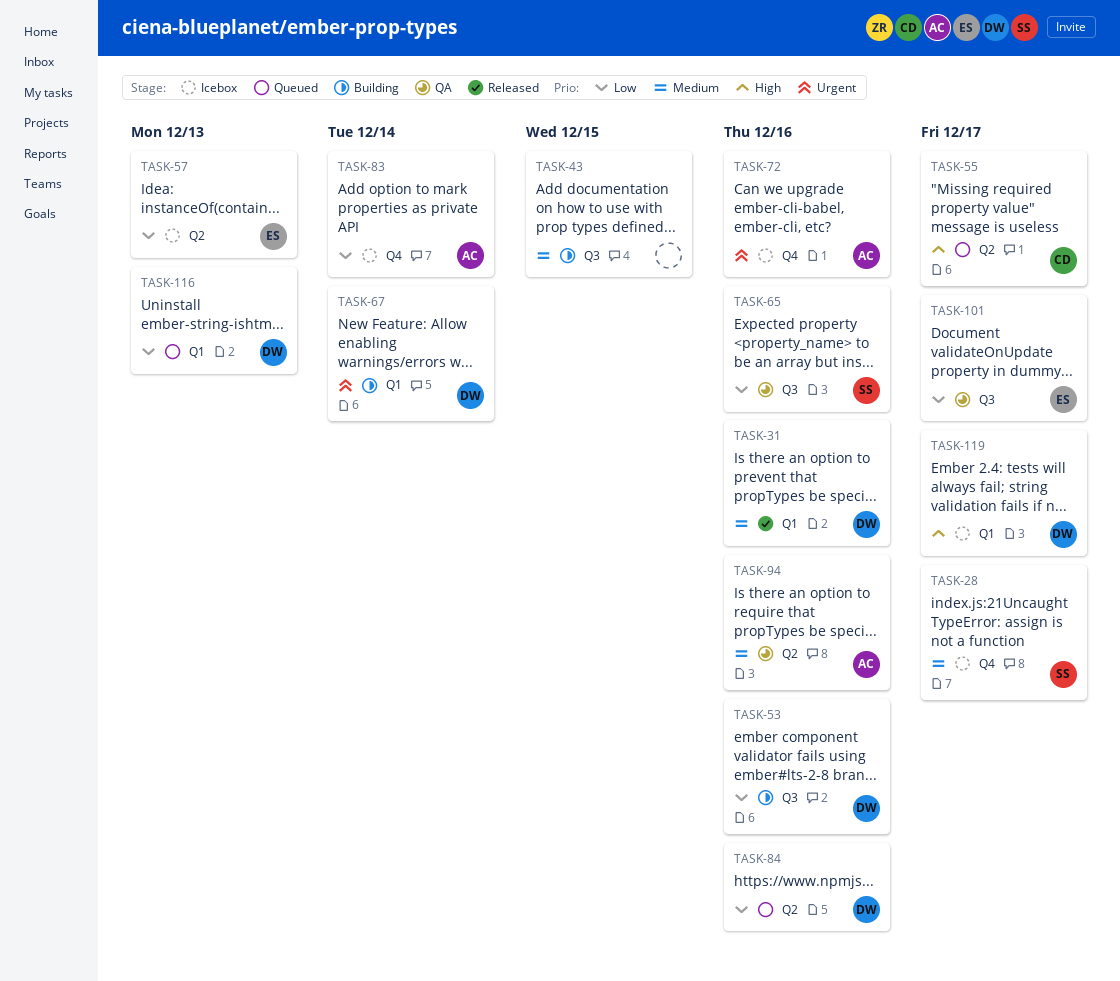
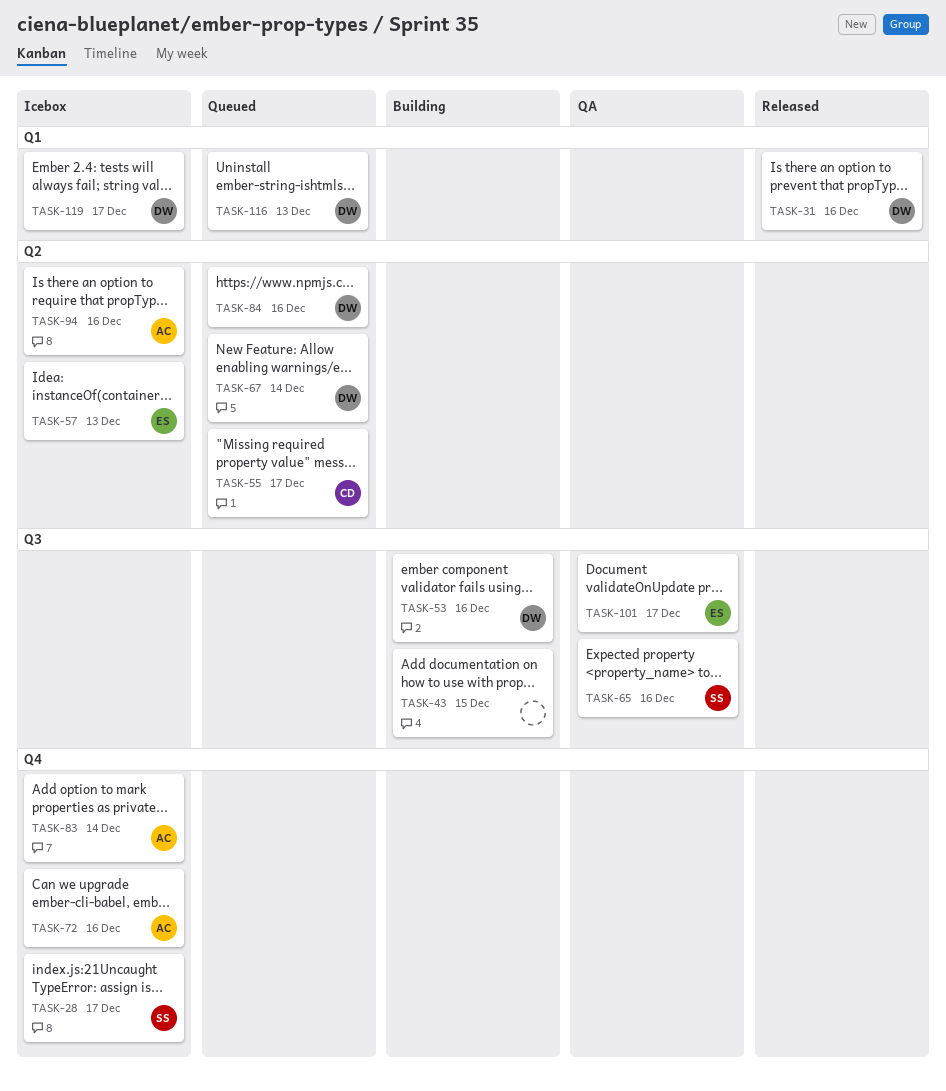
TASK-67, status: Building -> Queued
TASK-67, label: Q1 -> Q2
TASK-94, status: QA -> Icebox

